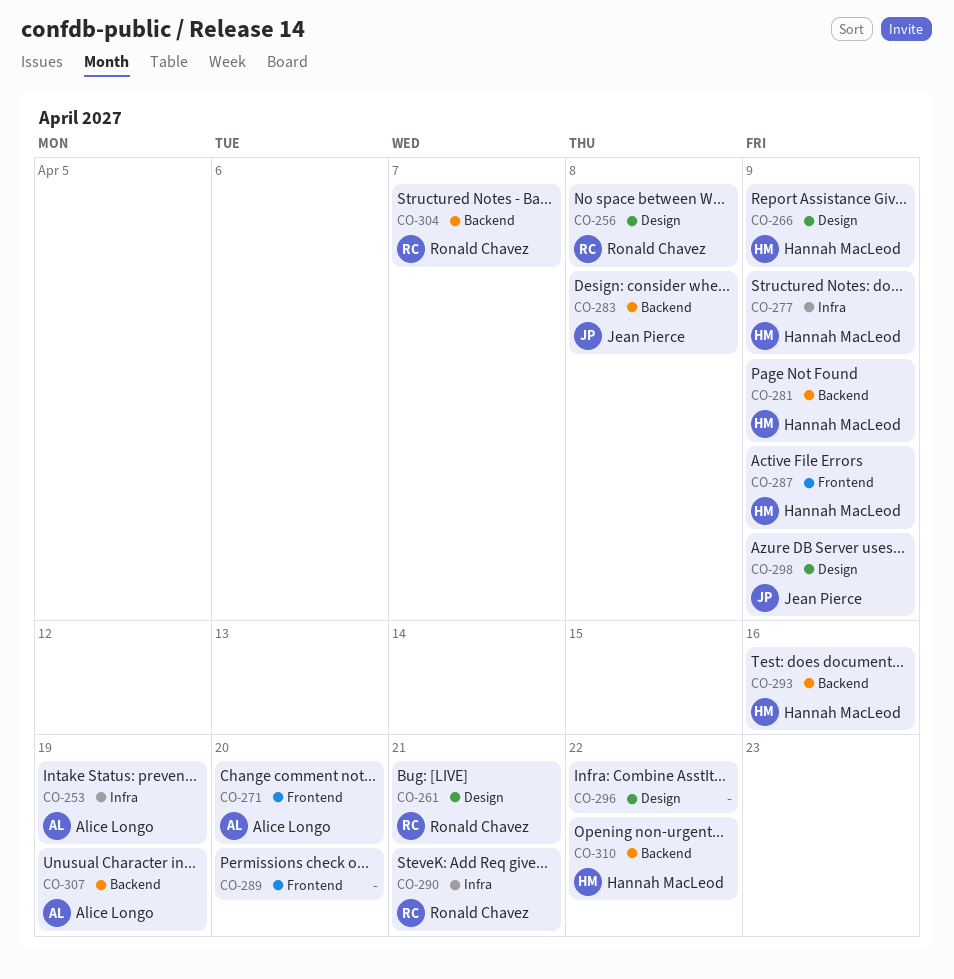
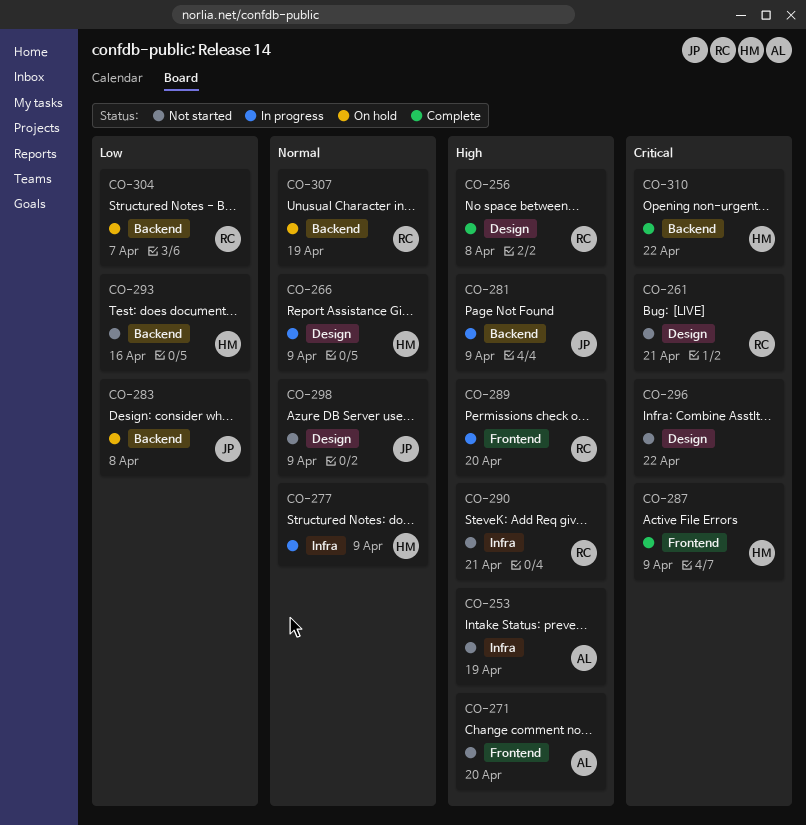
CO-281, owner: Hannah MacLeod -> Jean Pierce
CO-289, owner: none -> Ronald Chavez
CO-307, owner: Alice Longo -> Ronald Chavez

